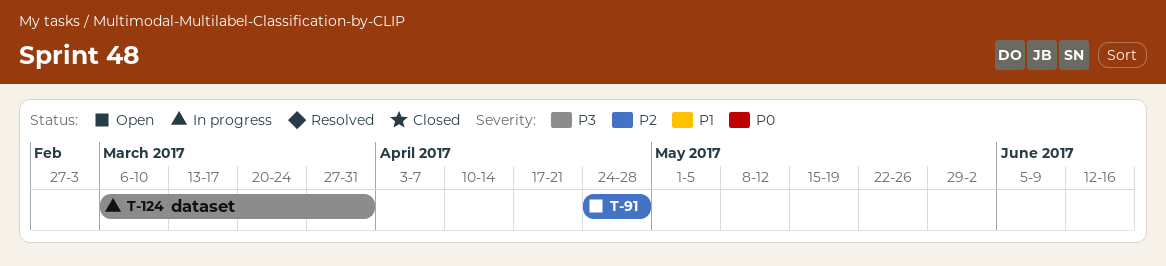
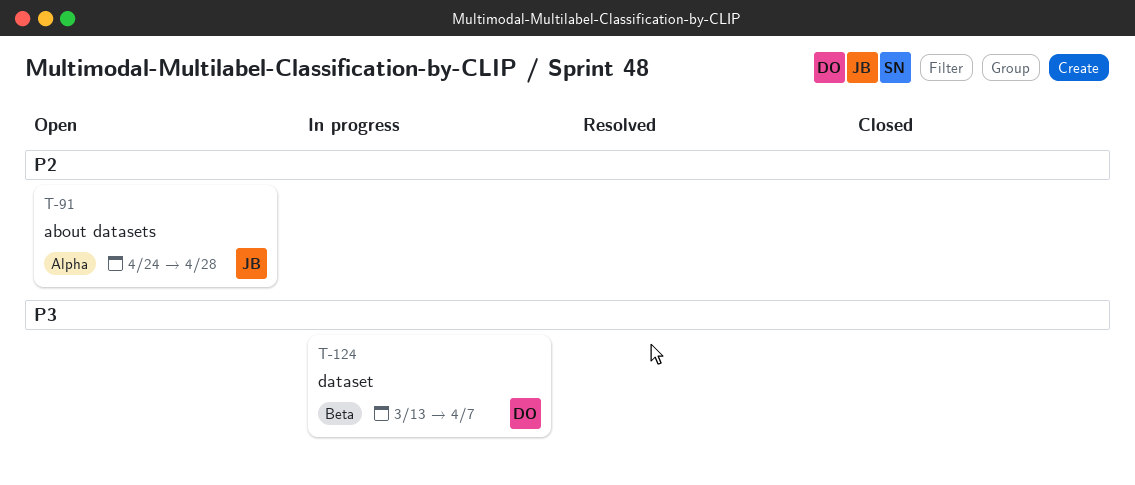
T-124, start: Mar 6 -> Mar 13
T-124, due: Mar 31 -> Apr 7

